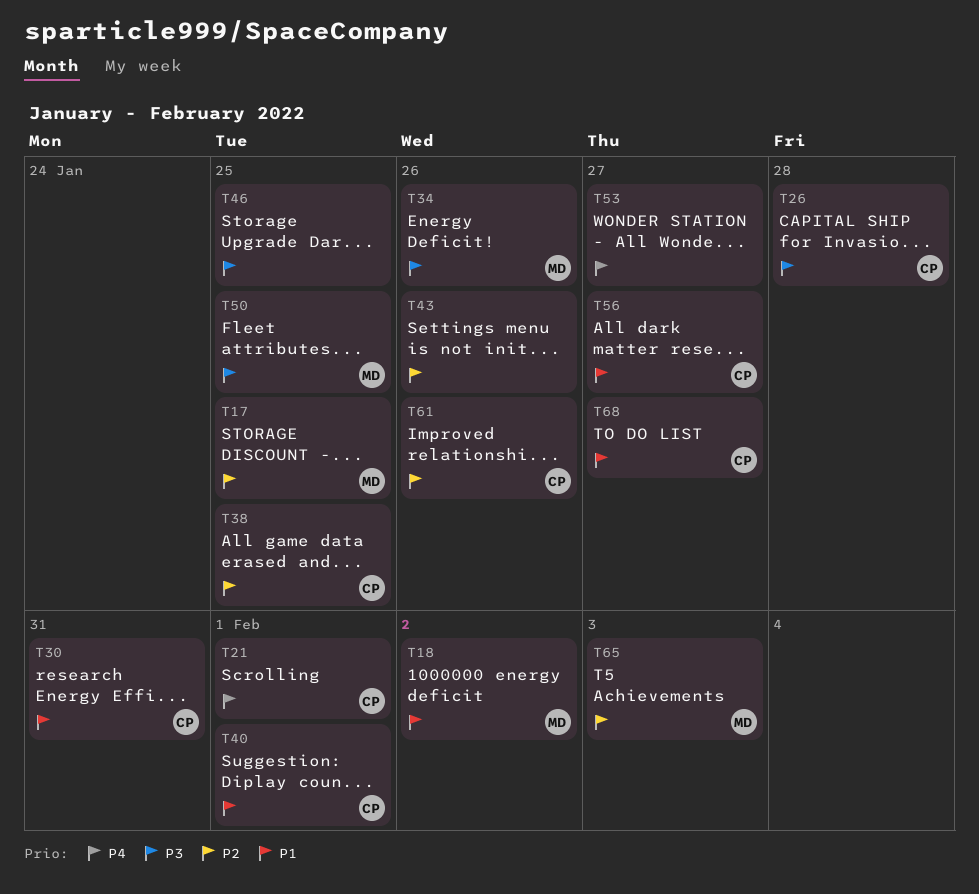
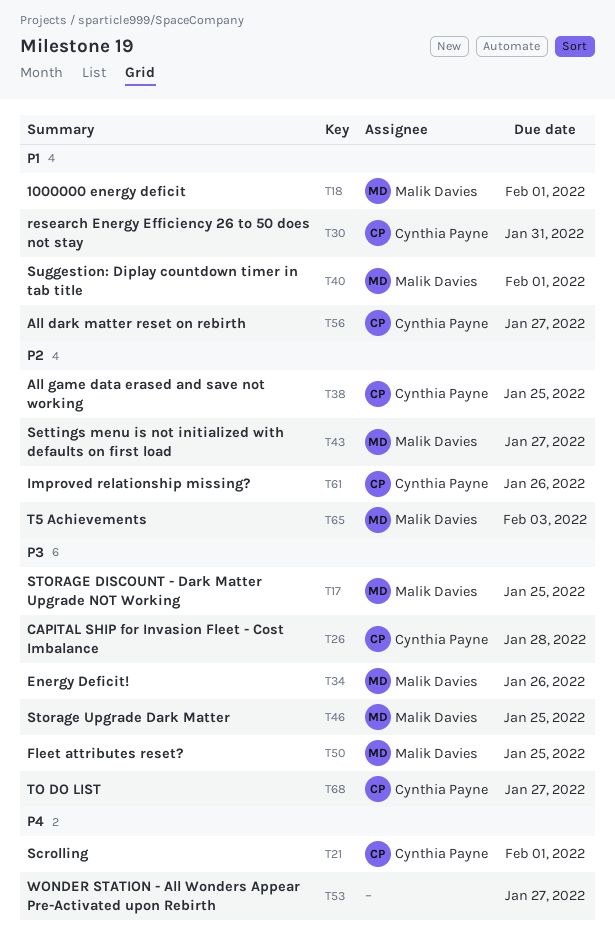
T17, priority: P2 -> P3
T18, due: Feb 2 -> Feb 1
T40, owner: Cynthia Payne -> Malik Davies
T43, owner: none -> Malik Davies
T43, due: Jan 26 -> Jan 27
T46, owner: none -> Malik Davies
T68, priority: P1 -> P3

